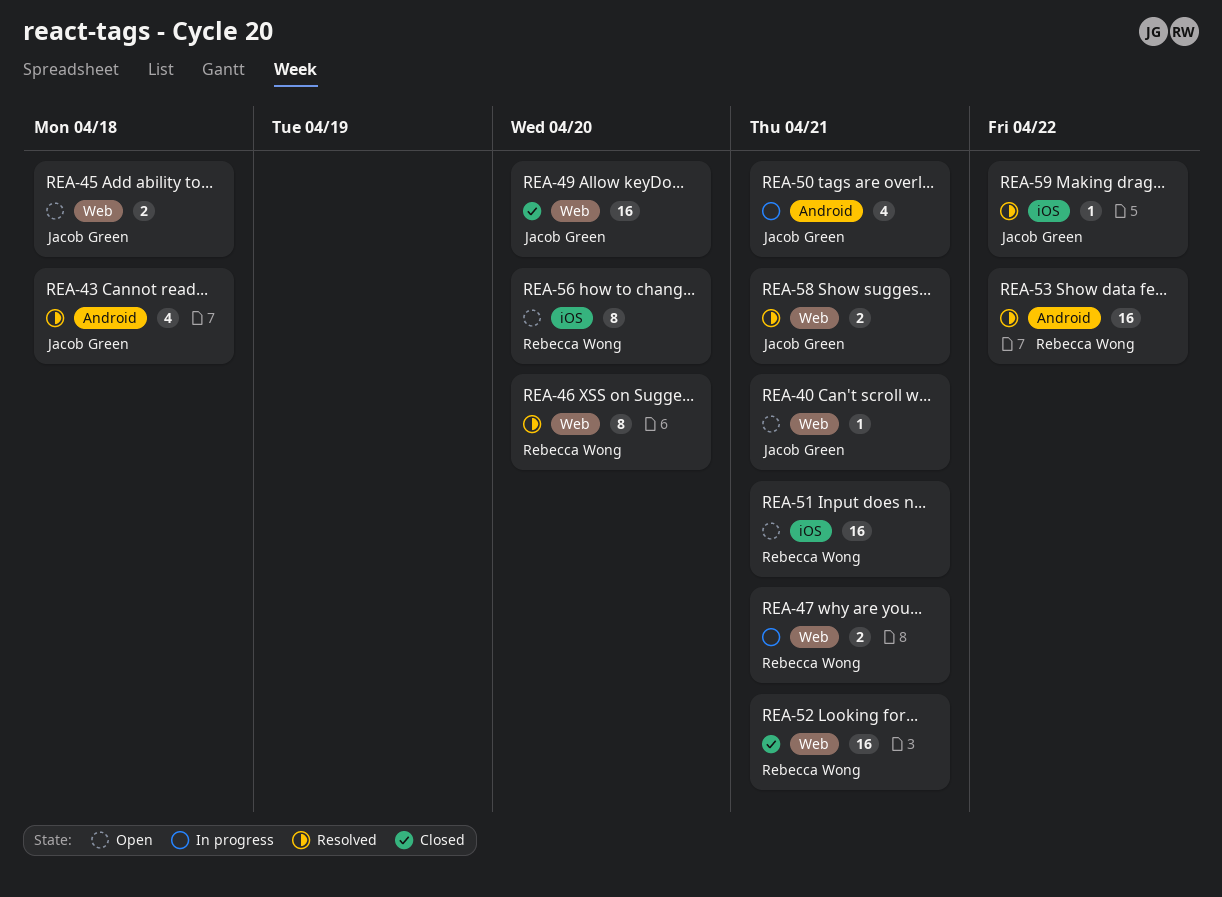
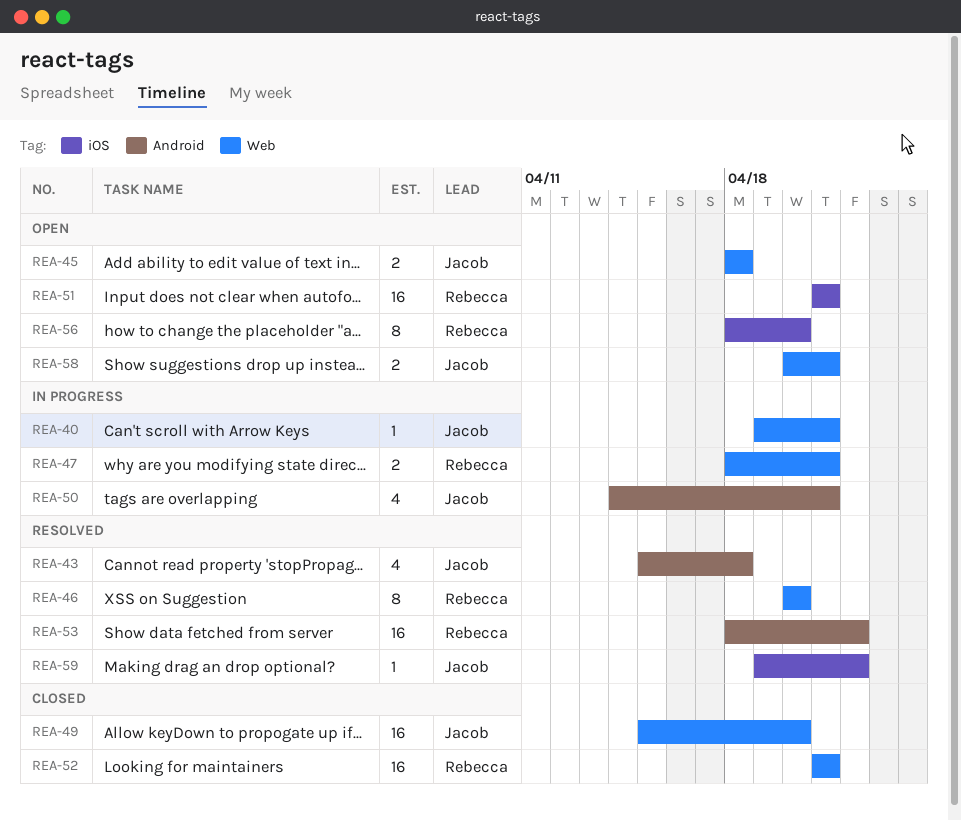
REA-40, status: Open -> In progress
REA-58, status: Resolved -> Open

